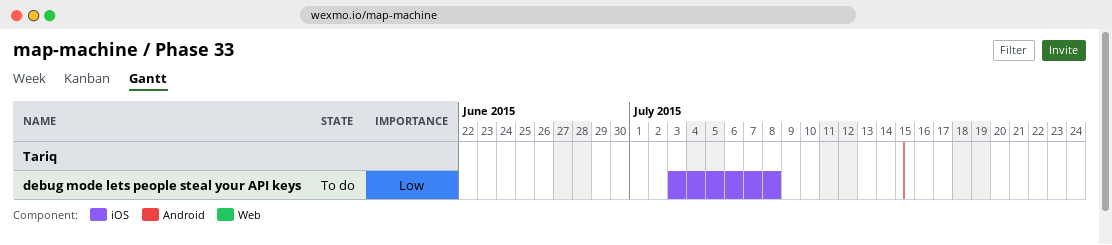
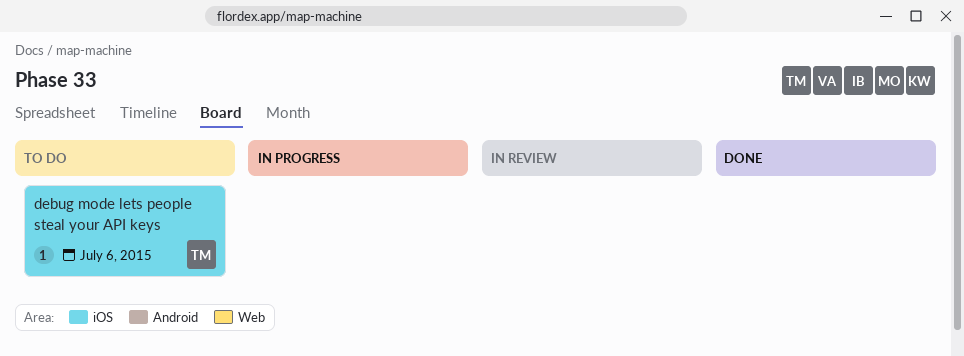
debug mode lets people steal your API keys, due: Jul 8 -> Jul 6

